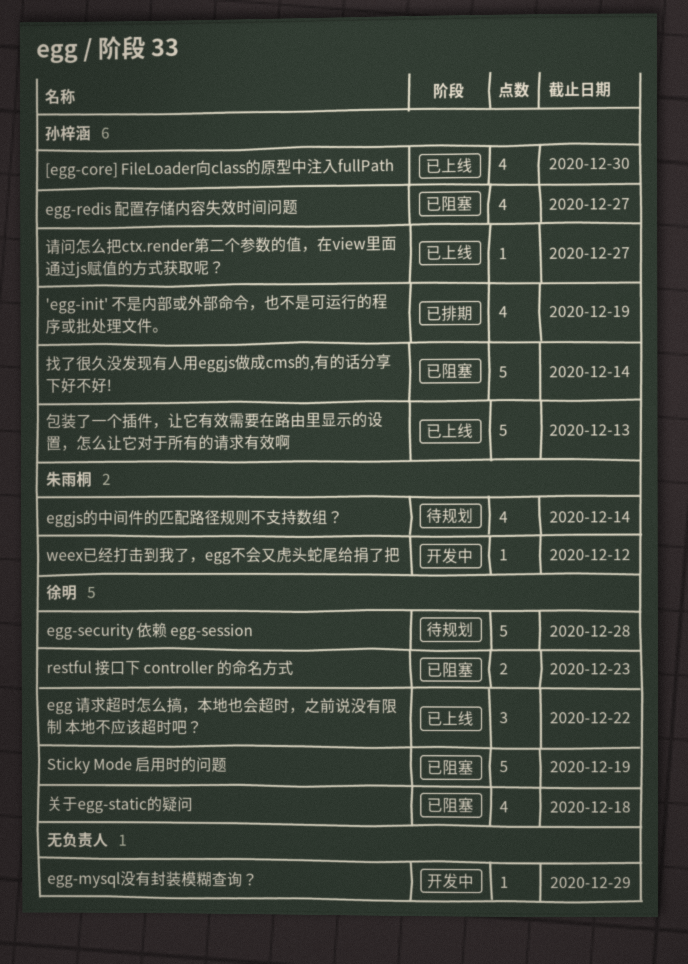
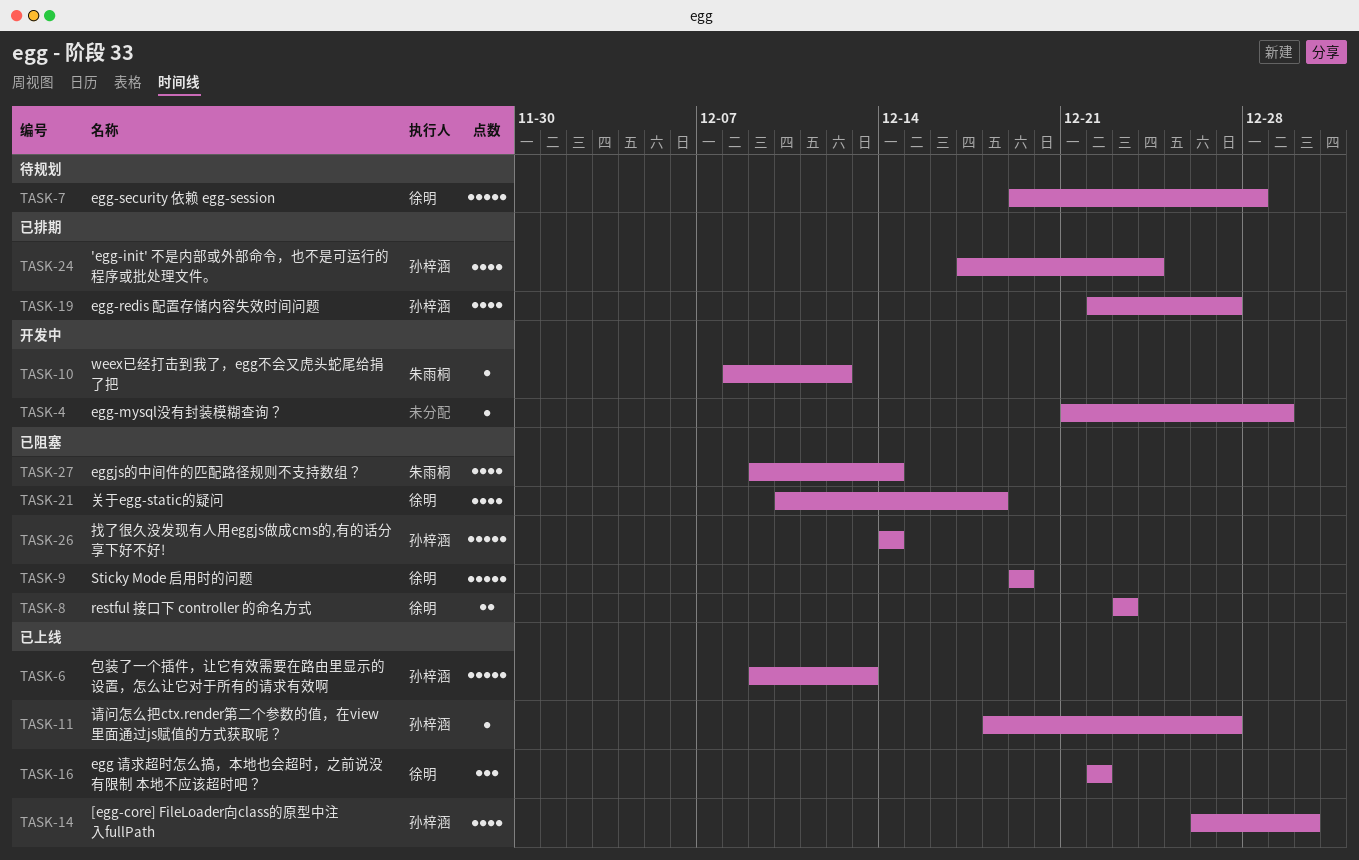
'egg-init' 不是内部或外部命令，也不是可运行的程序或批处理文件。, due: Dec 19 -> Dec 24
egg-redis 配置存储内容失效时间问题, status: 已阻塞 -> 已排期
eggjs的中间件的匹配路径规则不支持数组？, status: 待规划 -> 已阻塞

